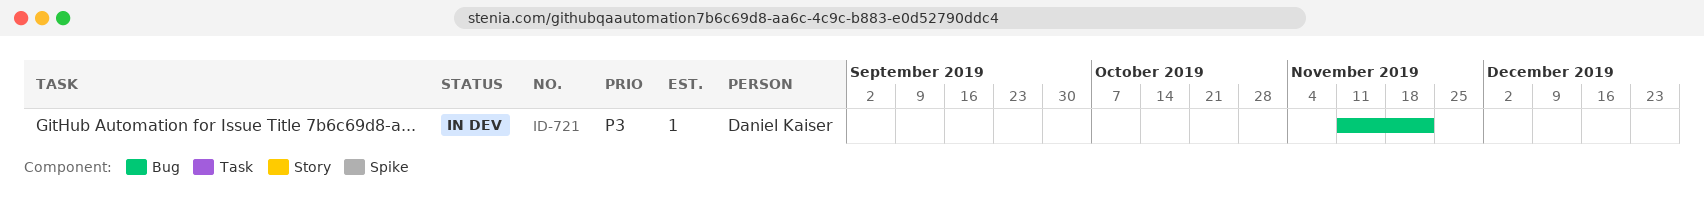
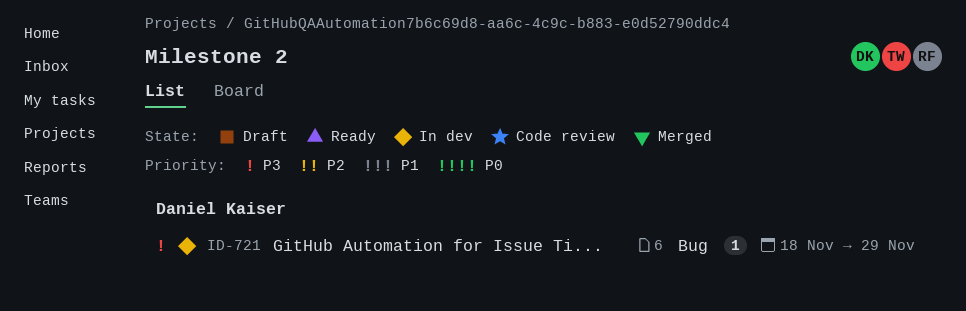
ID-721, start: Nov 11 -> Nov 18
ID-721, due: Nov 22 -> Nov 29

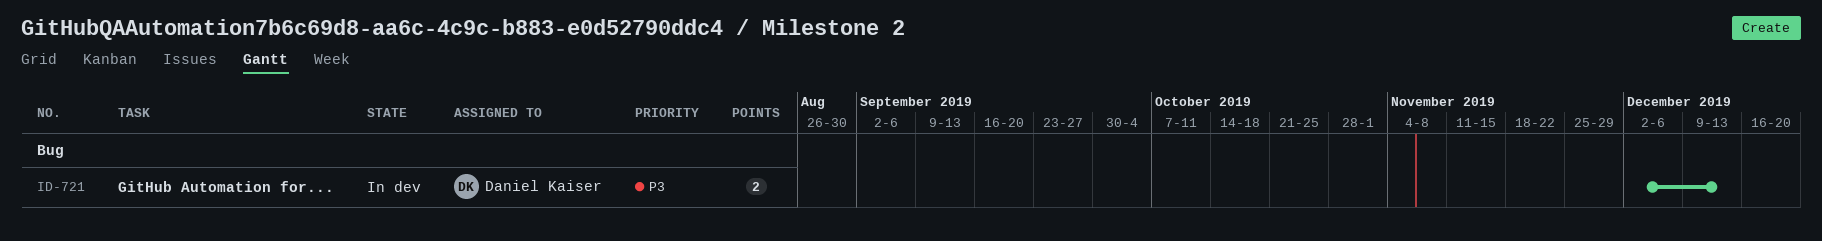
ID-721, estimate: 1 -> 2
ID-721, start: Nov 18 -> Dec 2
ID-721, due: Nov 29 -> Dec 13

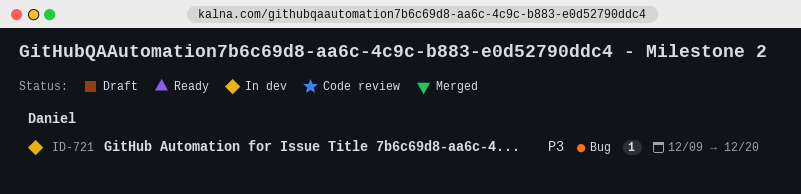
ID-721, estimate: 2 -> 1
ID-721, start: Dec 2 -> Dec 9
ID-721, due: Dec 13 -> Dec 20

